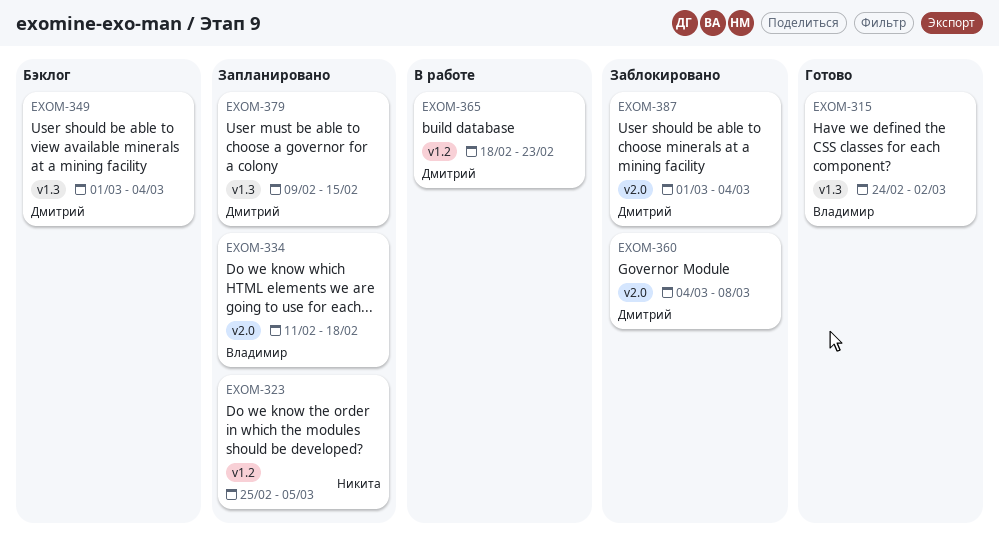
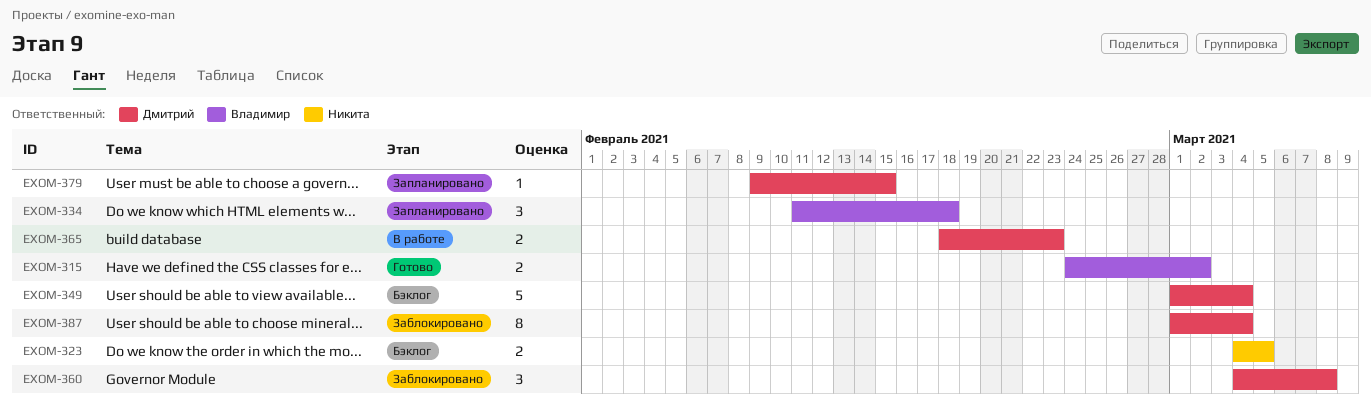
EXOM-323, status: Запланировано -> Бэклог
EXOM-323, start: Feb 25 -> Mar 4

